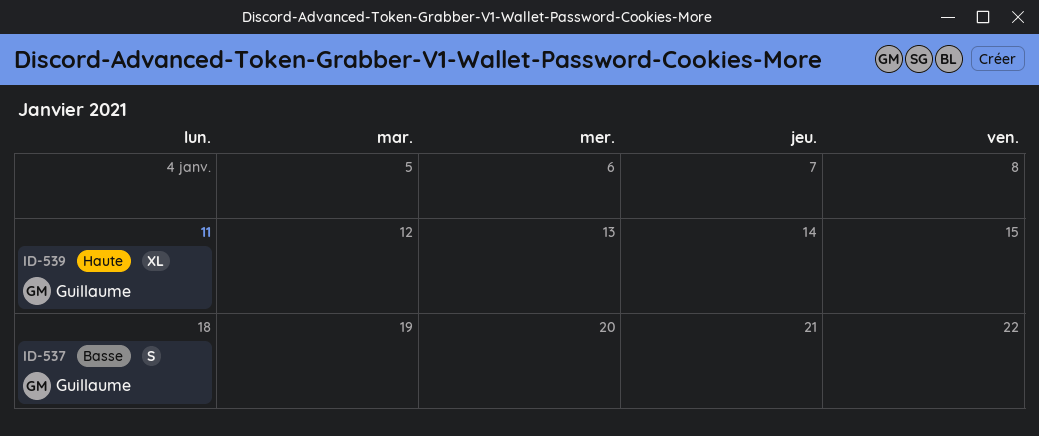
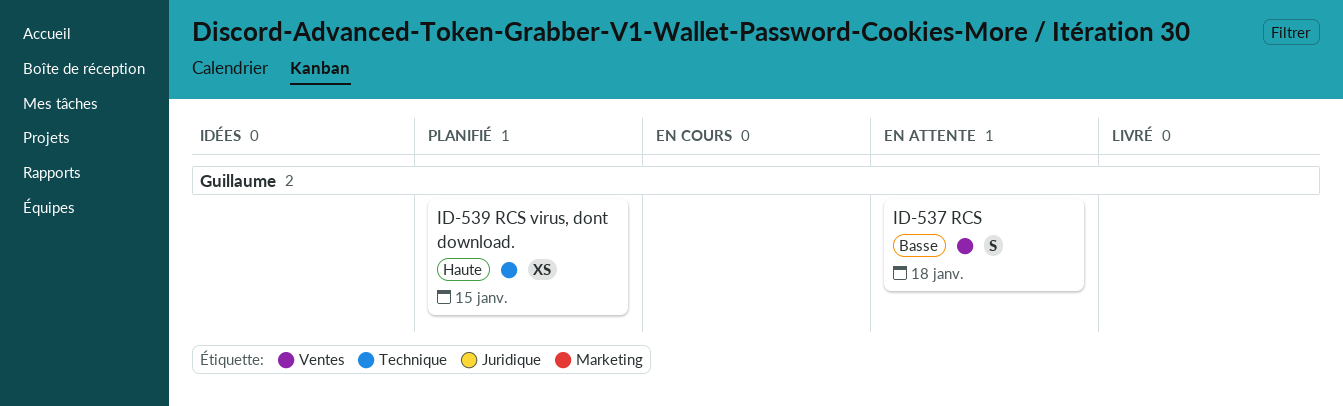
ID-539, estimate: XL -> XS
ID-539, due: Jan 11 -> Jan 15

